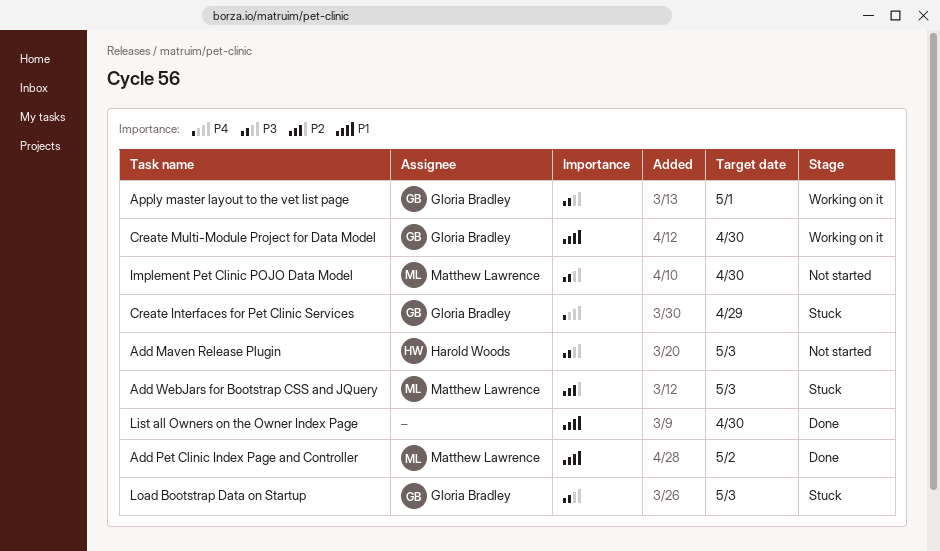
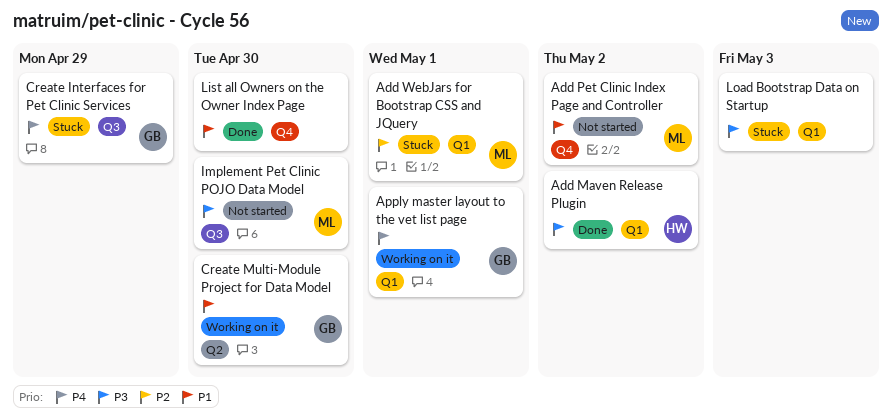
Add Maven Release Plugin, status: Not started -> Done
Add Maven Release Plugin, due: May 3 -> May 2
Add Pet Clinic Index Page and Controller, status: Done -> Not started
Add WebJars for Bootstrap CSS and JQuery, due: May 3 -> May 1
Apply master layout to the vet list page, priority: P3 -> P4
Load Bootstrap Data on Startup, owner: Gloria Bradley -> none

